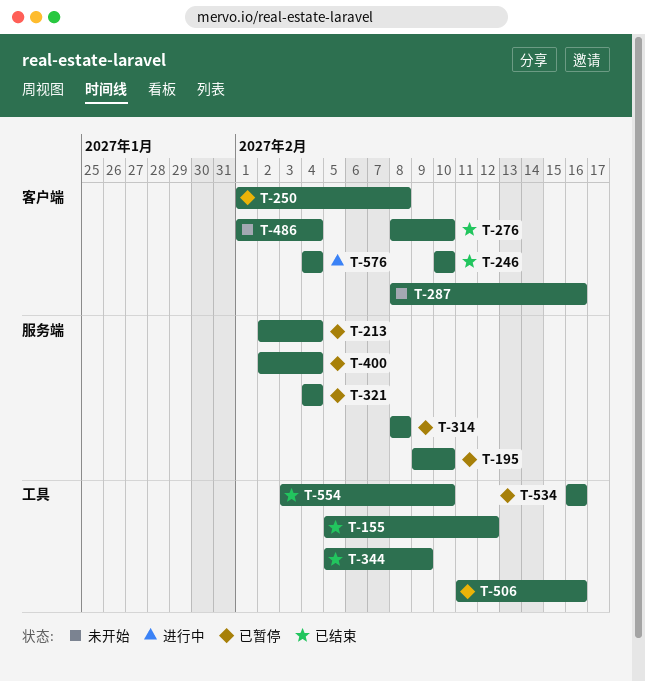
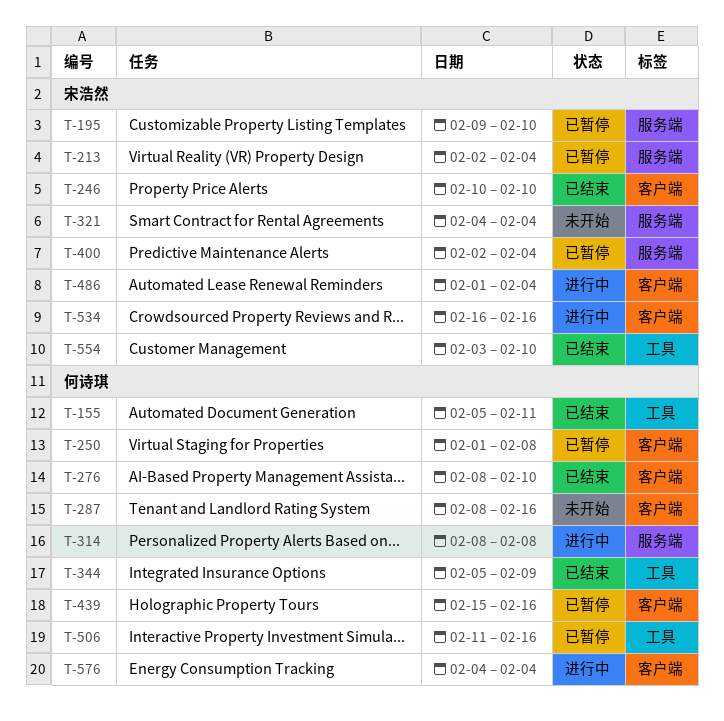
T-155, due: Feb 12 -> Feb 11
T-314, status: 已暂停 -> 进行中
T-321, status: 已暂停 -> 未开始
T-439: none -> present
T-486, status: 未开始 -> 进行中
T-534, status: 已暂停 -> 进行中
T-534, label: 工具 -> 客户端

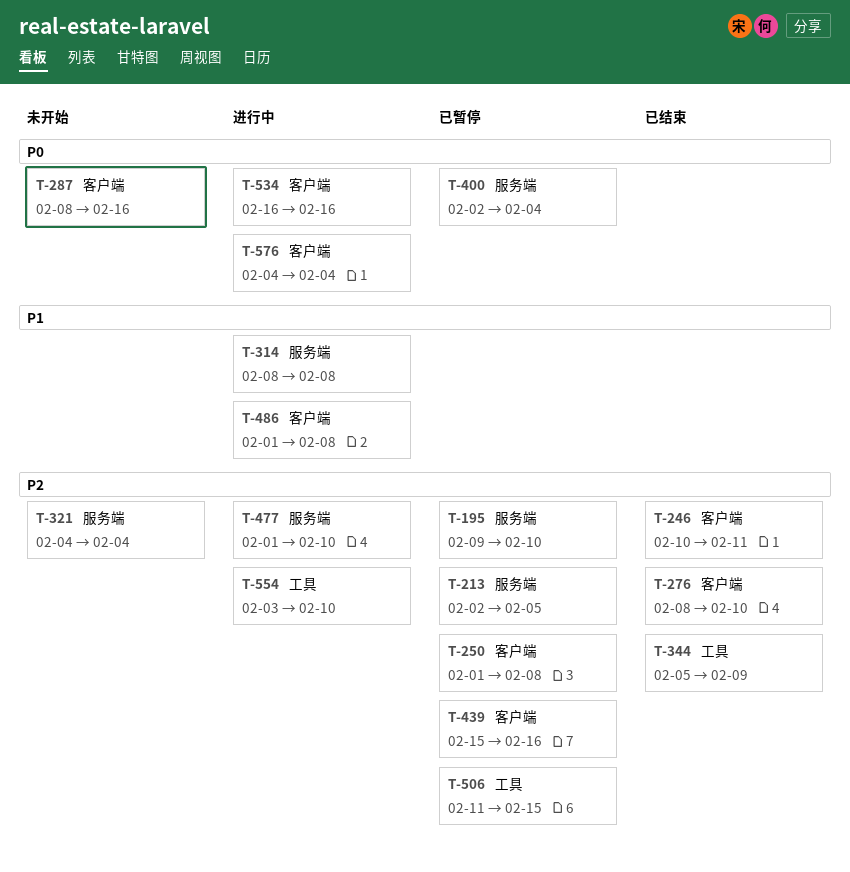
T-155: present -> none
T-213, due: Feb 4 -> Feb 5
T-246, due: Feb 10 -> Feb 11
T-477: none -> present
T-486, due: Feb 4 -> Feb 8
T-506, due: Feb 16 -> Feb 15
T-554, status: 已结束 -> 进行中

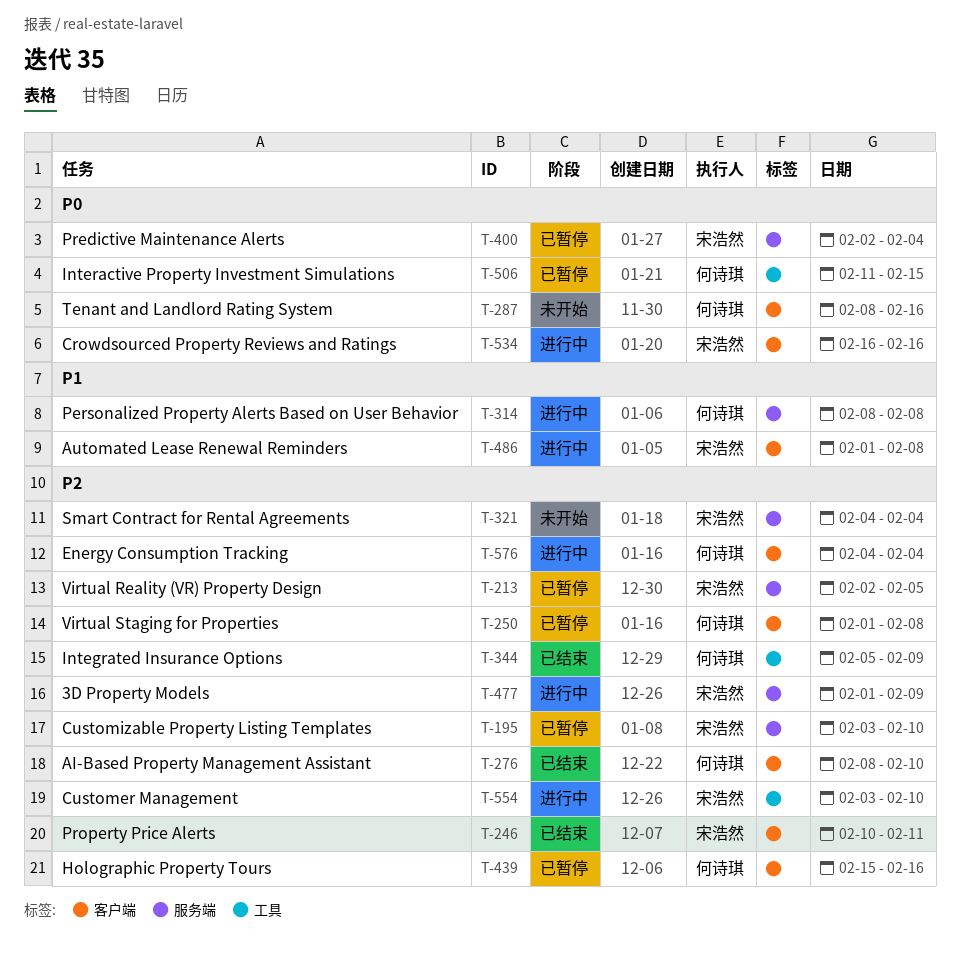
T-195, start: Feb 9 -> Feb 3
T-477, due: Feb 10 -> Feb 9
T-506, priority: P2 -> P0
T-576, priority: P0 -> P2

